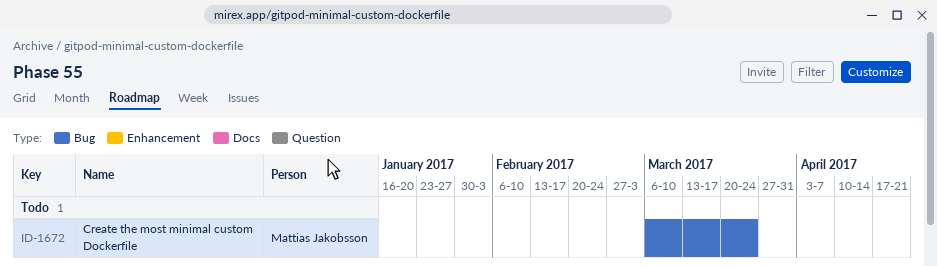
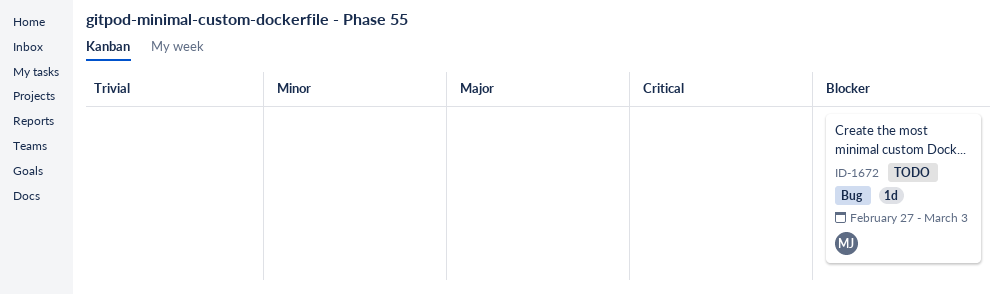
ID-1672, start: Mar 6 -> Feb 27
ID-1672, due: Mar 24 -> Mar 3

